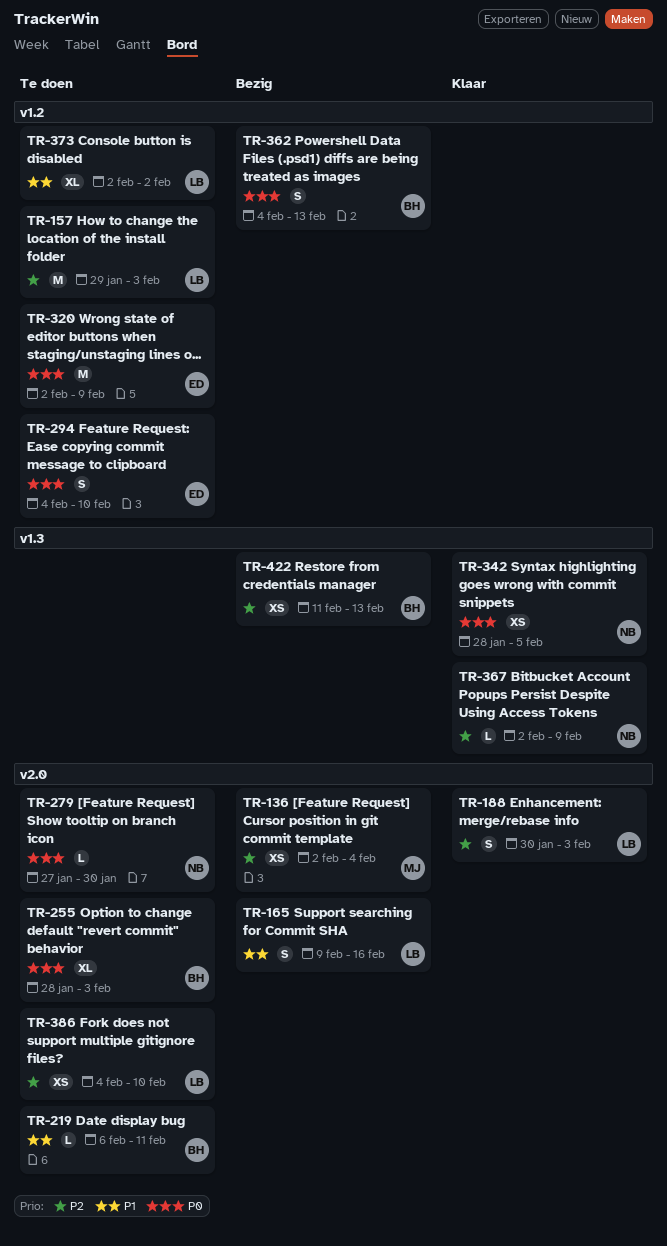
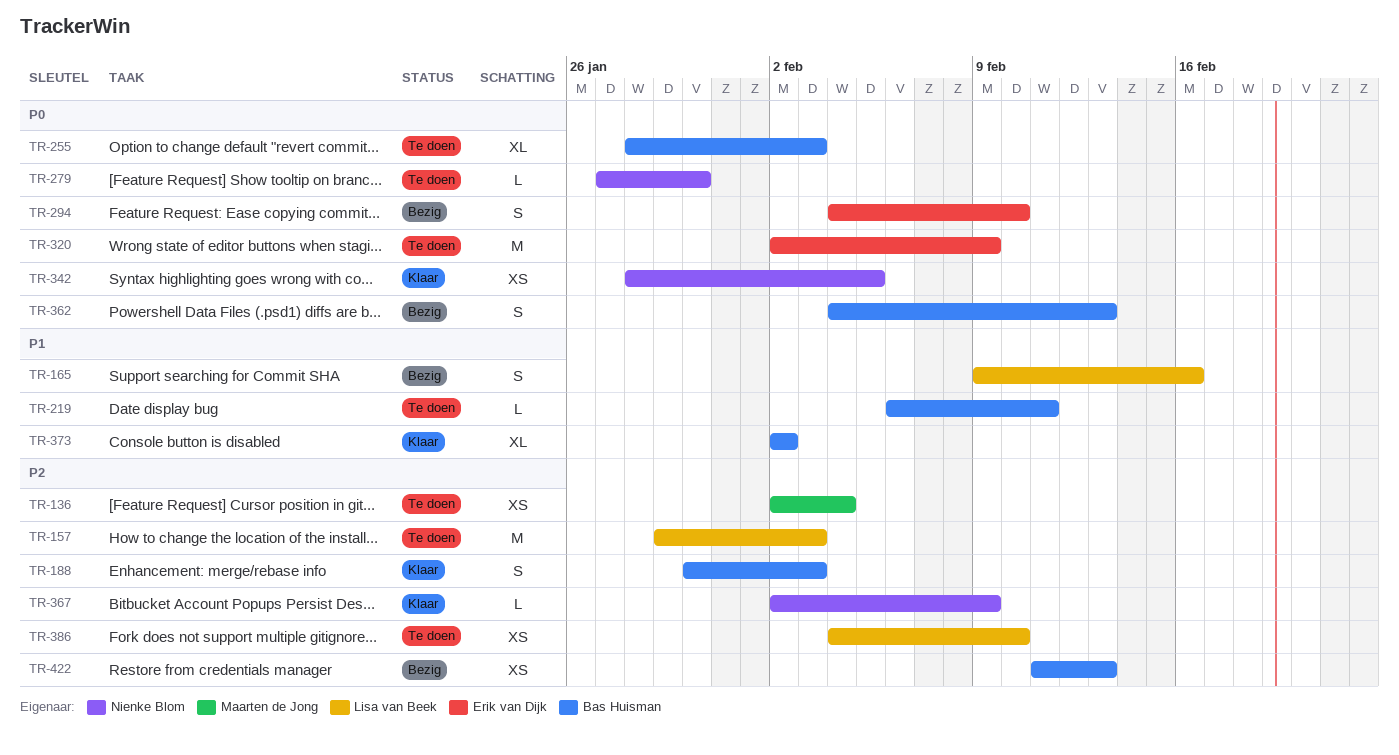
TR-136, status: Bezig -> Te doen
TR-188, owner: Lisa van Beek -> Bas Huisman
TR-294, status: Te doen -> Bezig
TR-373, status: Te doen -> Klaar
TR-373, owner: Lisa van Beek -> Bas Huisman

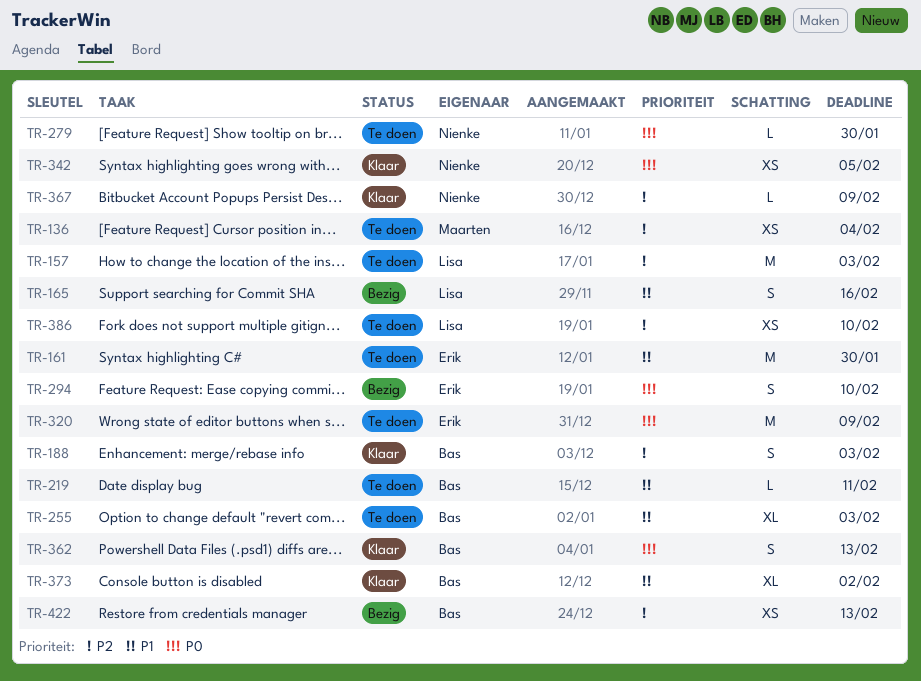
TR-161: none -> present
TR-255, priority: P0 -> P1
TR-362, status: Bezig -> Klaar

